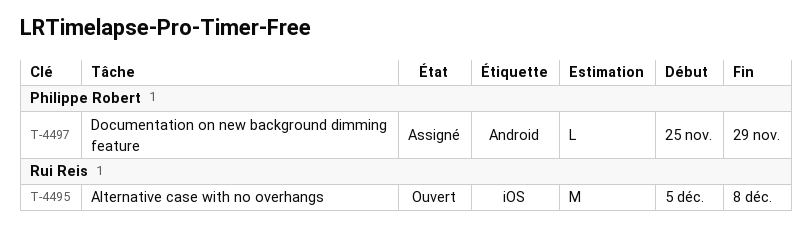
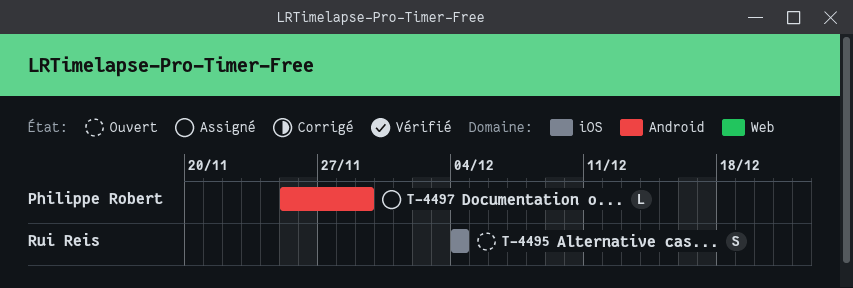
T-4495, estimate: M -> S
T-4495, start: Dec 5 -> Dec 4
T-4495, due: Dec 8 -> Dec 4

